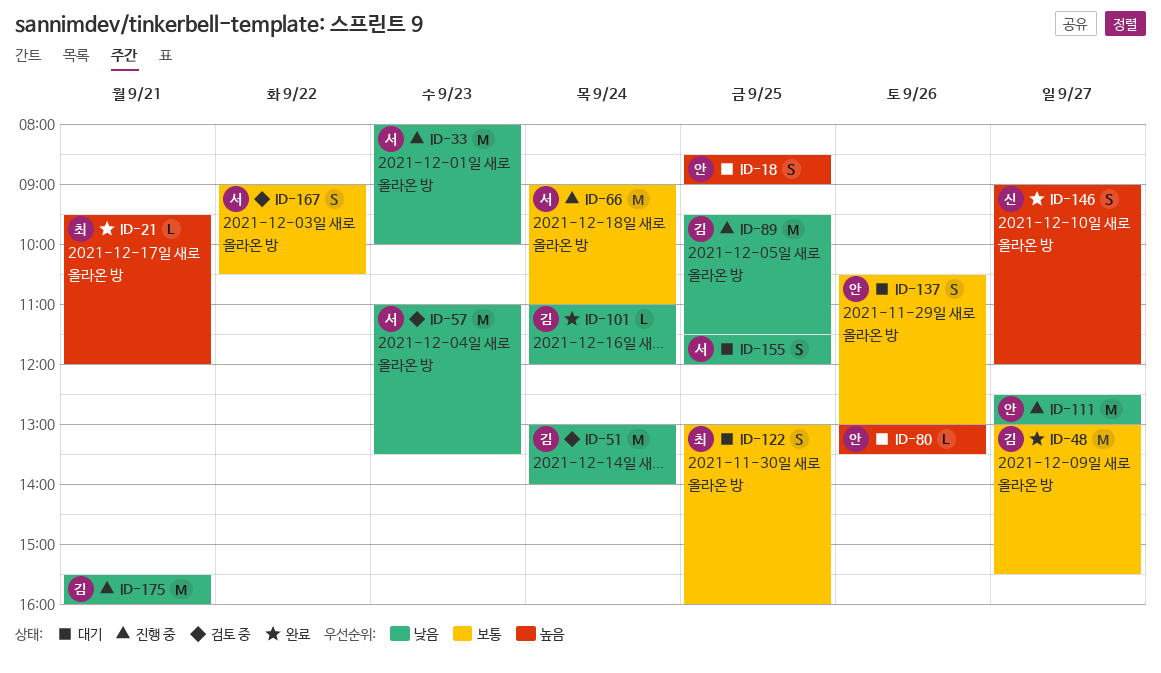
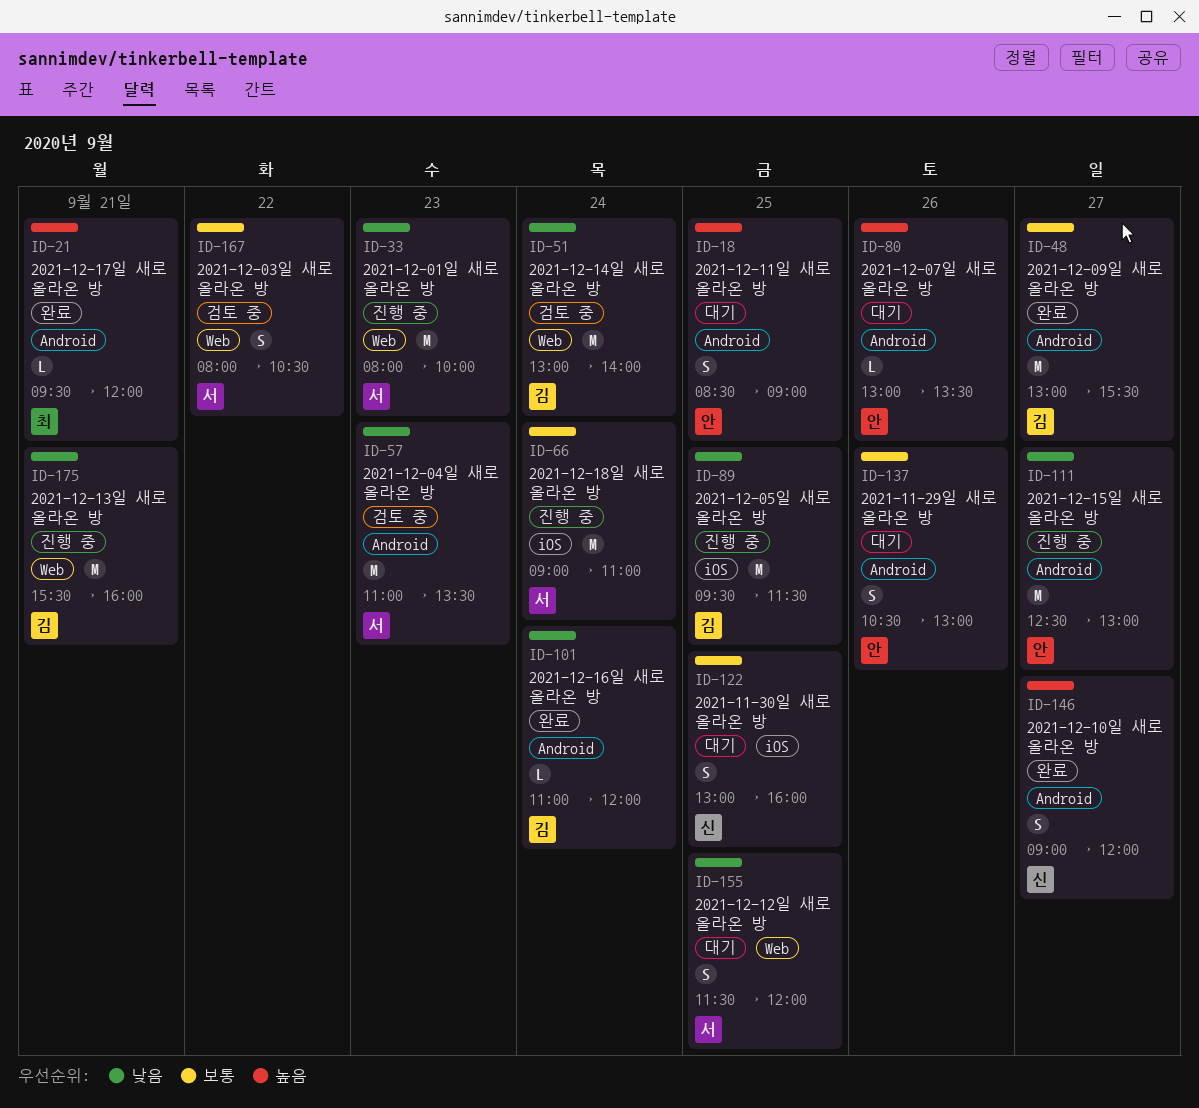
ID-122, owner: 최 -> 신
ID-167, begins: 09:00 -> 08:00

